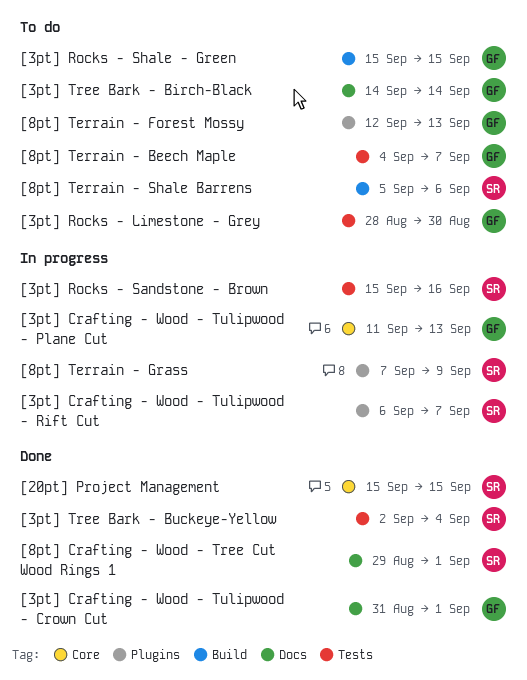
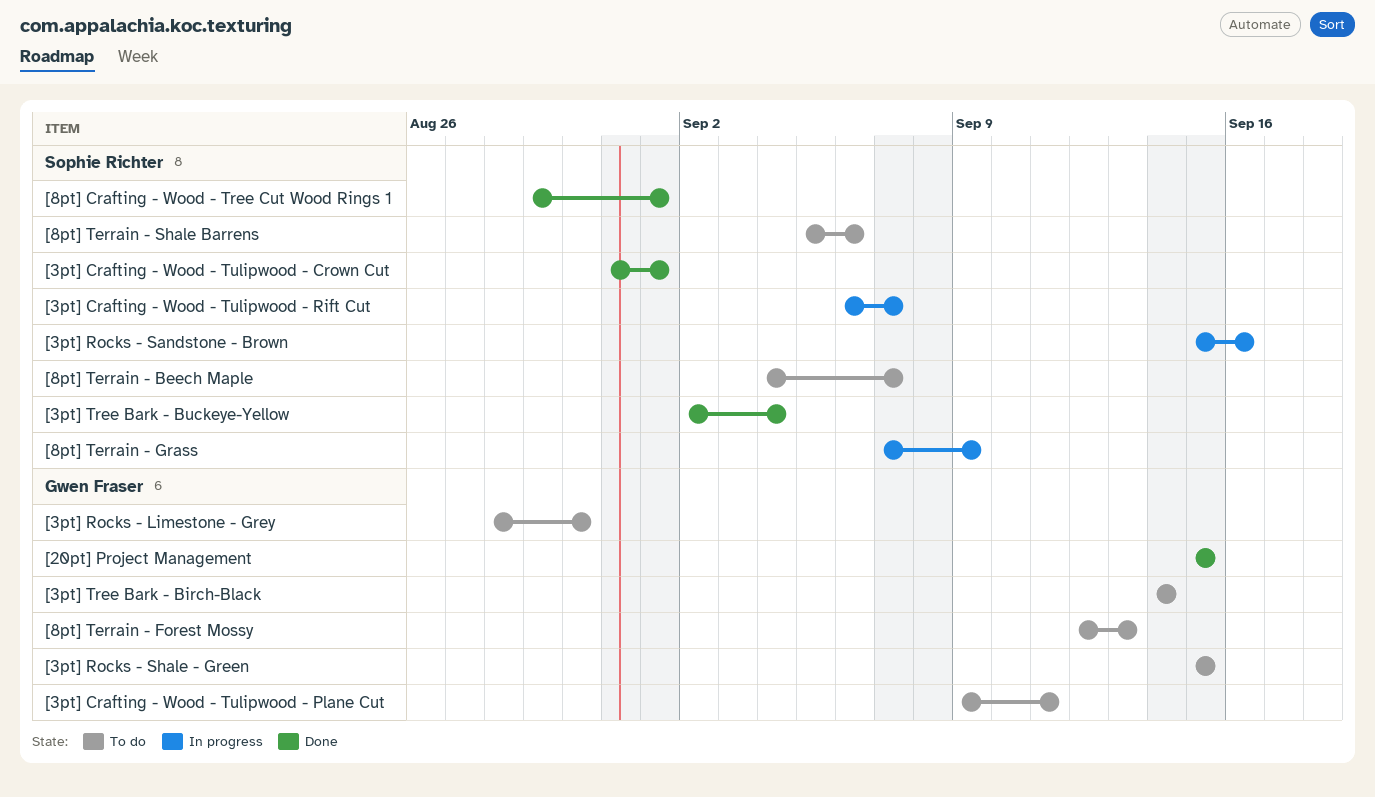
[20pt] Project Management, owner: Sophie Richter -> Gwen Fraser
[3pt] Crafting - Wood - Tulipwood - Crown Cut, owner: Gwen Fraser -> Sophie Richter
[3pt] Crafting - Wood - Tulipwood - Plane Cut, status: In progress -> To do
[3pt] Crafting - Wood - Tulipwood - Plane Cut, start: Sep 11 -> Sep 9
[3pt] Crafting - Wood - Tulipwood - Plane Cut, due: Sep 13 -> Sep 11
[8pt] Terrain - Beech Maple, owner: Gwen Fraser -> Sophie Richter

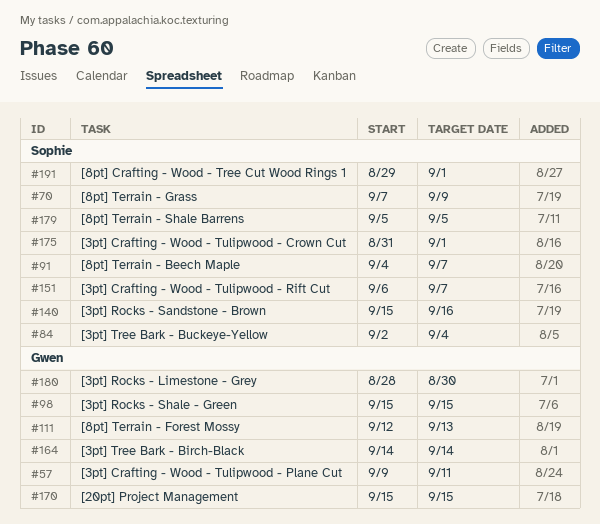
[8pt] Terrain - Shale Barrens, due: Sep 6 -> Sep 5

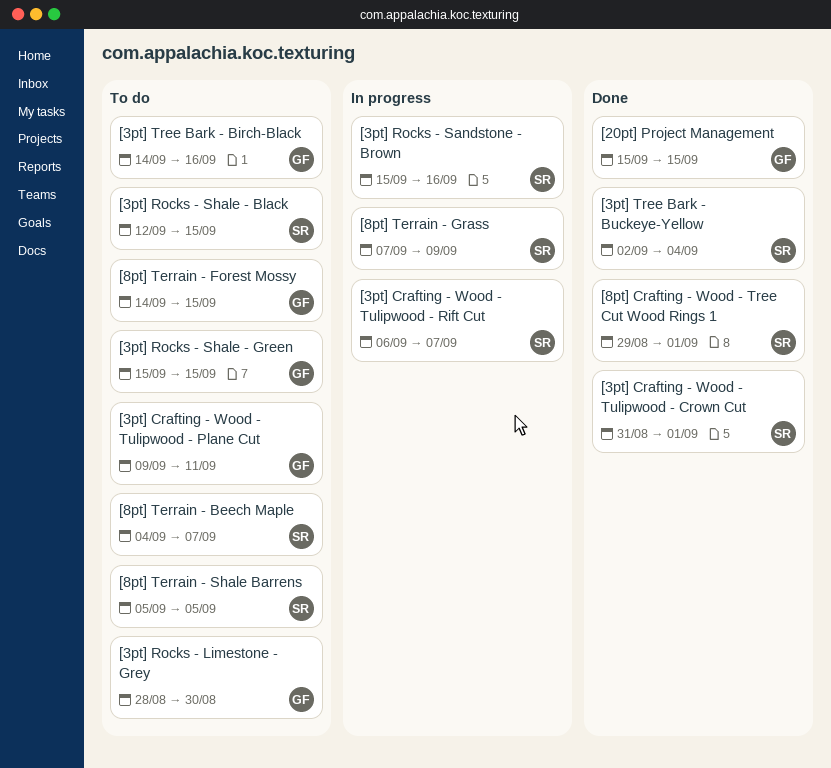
[3pt] Rocks - Shale - Black: none -> present
[3pt] Tree Bark - Birch-Black, due: Sep 14 -> Sep 16
[8pt] Terrain - Forest Mossy, start: Sep 12 -> Sep 14
[8pt] Terrain - Forest Mossy, due: Sep 13 -> Sep 15

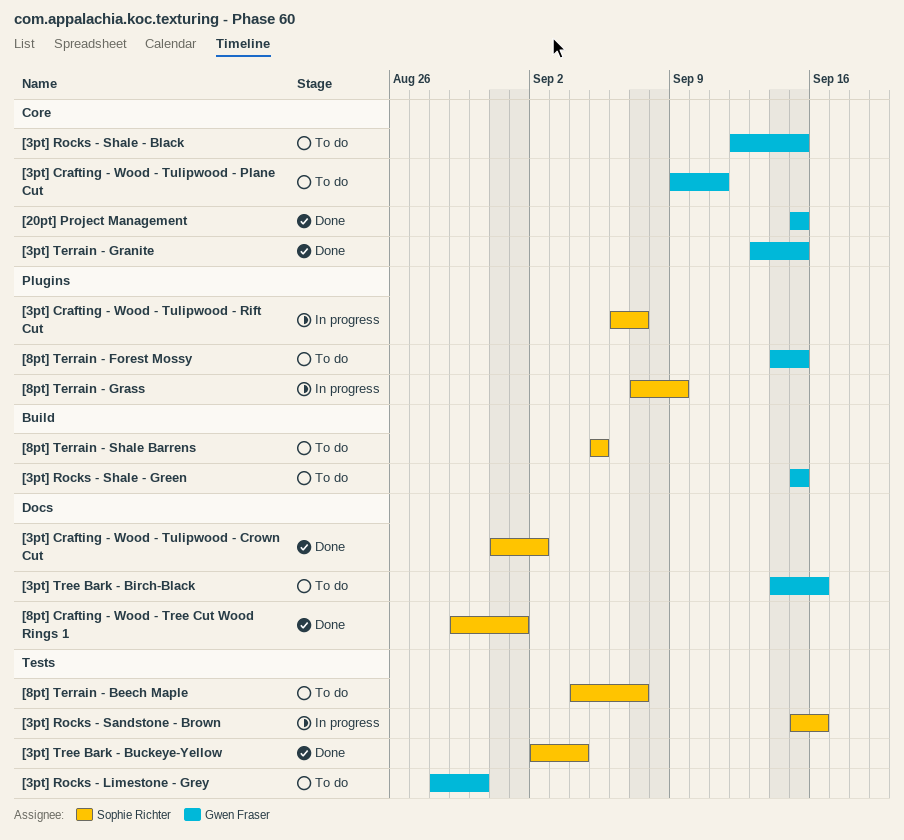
[3pt] Crafting - Wood - Tulipwood - Crown Cut, due: Sep 1 -> Sep 2
[3pt] Rocks - Shale - Black, owner: Sophie Richter -> Gwen Fraser
[3pt] Terrain - Granite: none -> present

